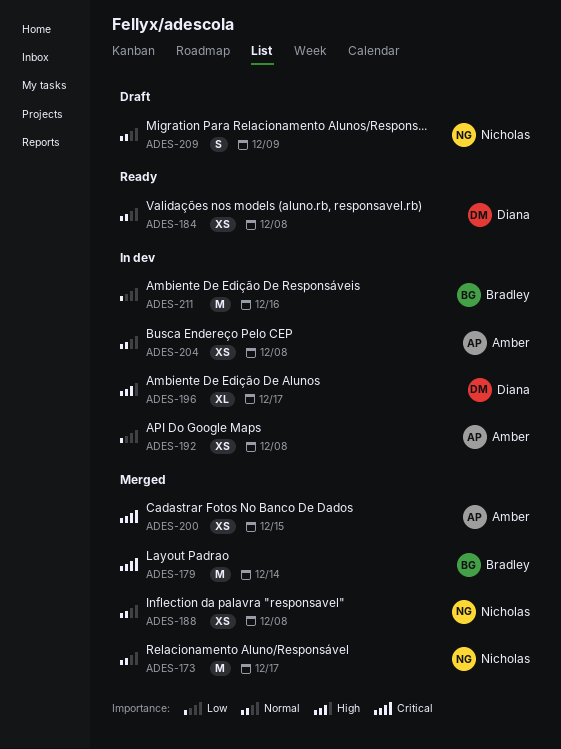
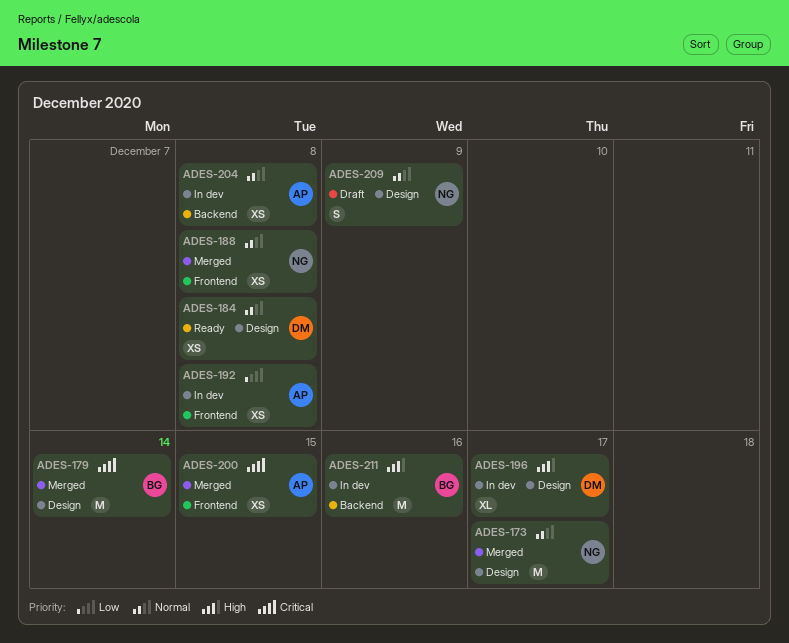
ADES-211, priority: Low -> High

